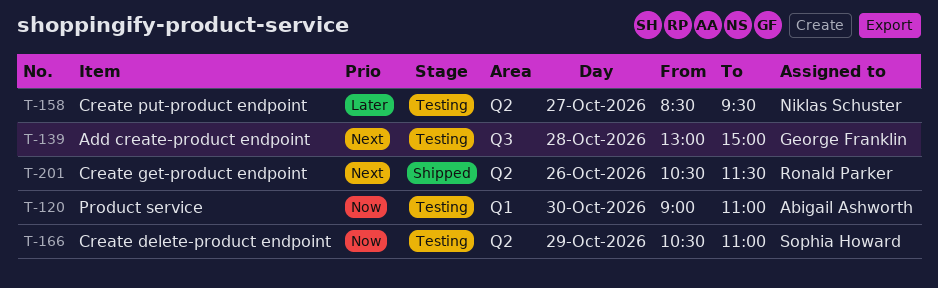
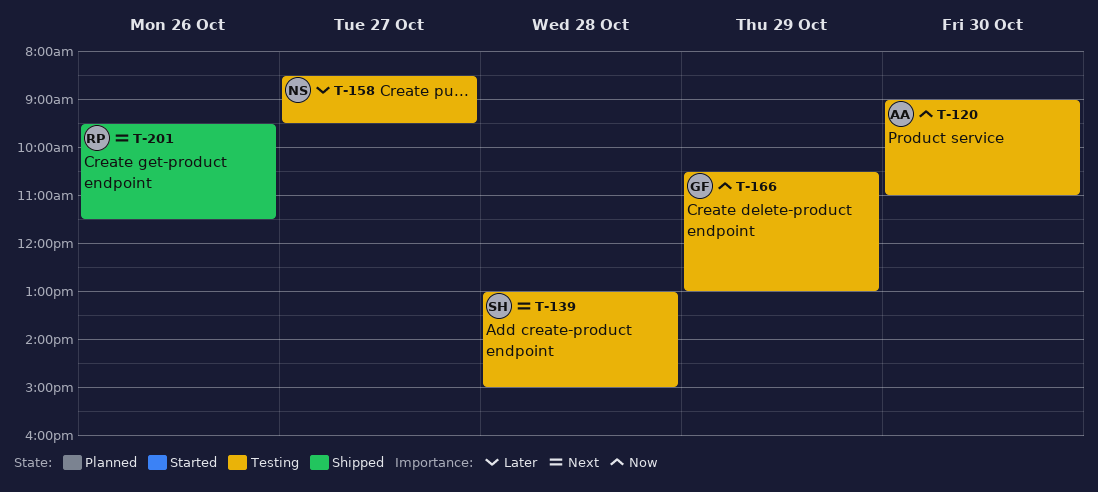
T-139, owner: George Franklin -> Sophia Howard
T-166, owner: Sophia Howard -> George Franklin
T-166, ends: 11:00 -> 13:00
T-201, begins: 10:30 -> 09:30

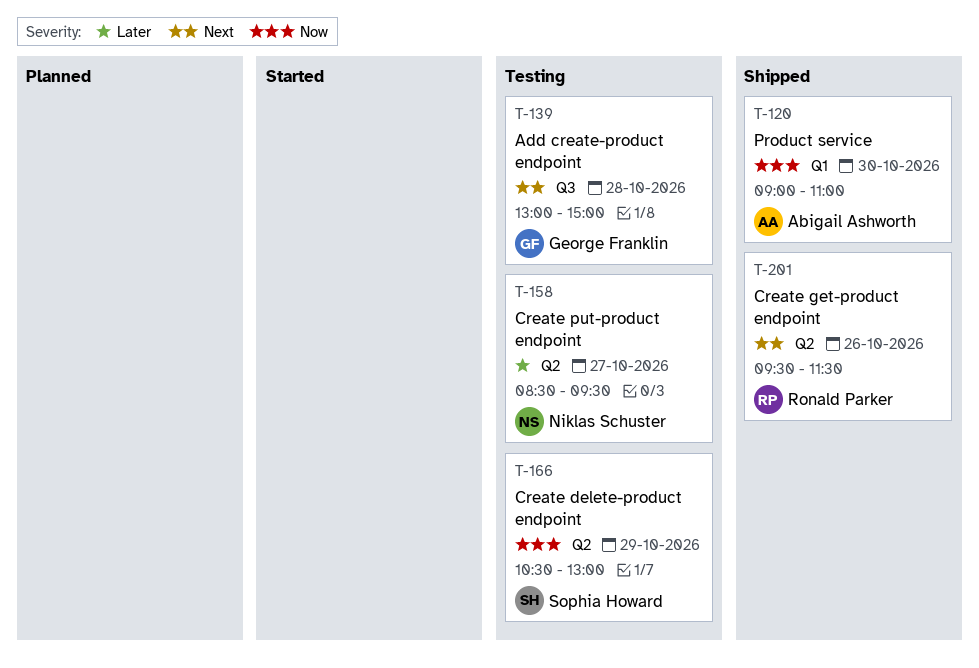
T-120, status: Testing -> Shipped
T-139, owner: Sophia Howard -> George Franklin
T-166, owner: George Franklin -> Sophia Howard

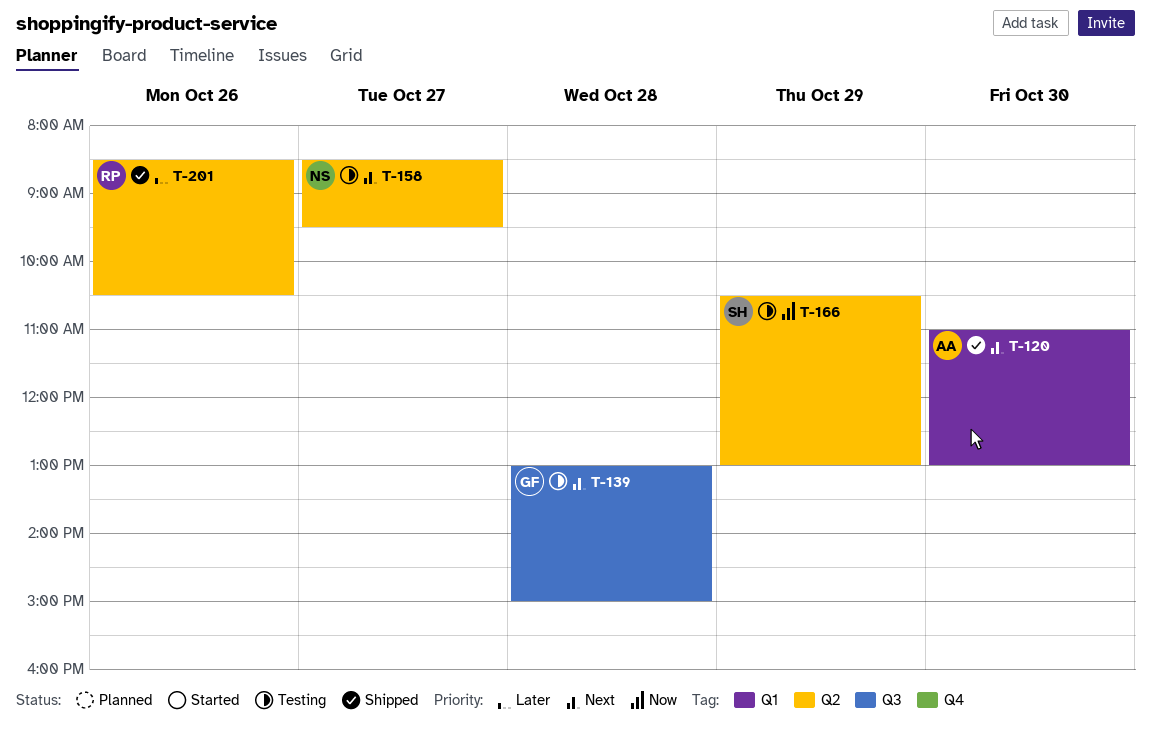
T-120, priority: Now -> Next
T-120, begins: 09:00 -> 11:00
T-120, ends: 11:00 -> 13:00
T-158, priority: Later -> Next
T-201, priority: Next -> Later
T-201, begins: 09:30 -> 08:30
T-201, ends: 11:30 -> 10:30

